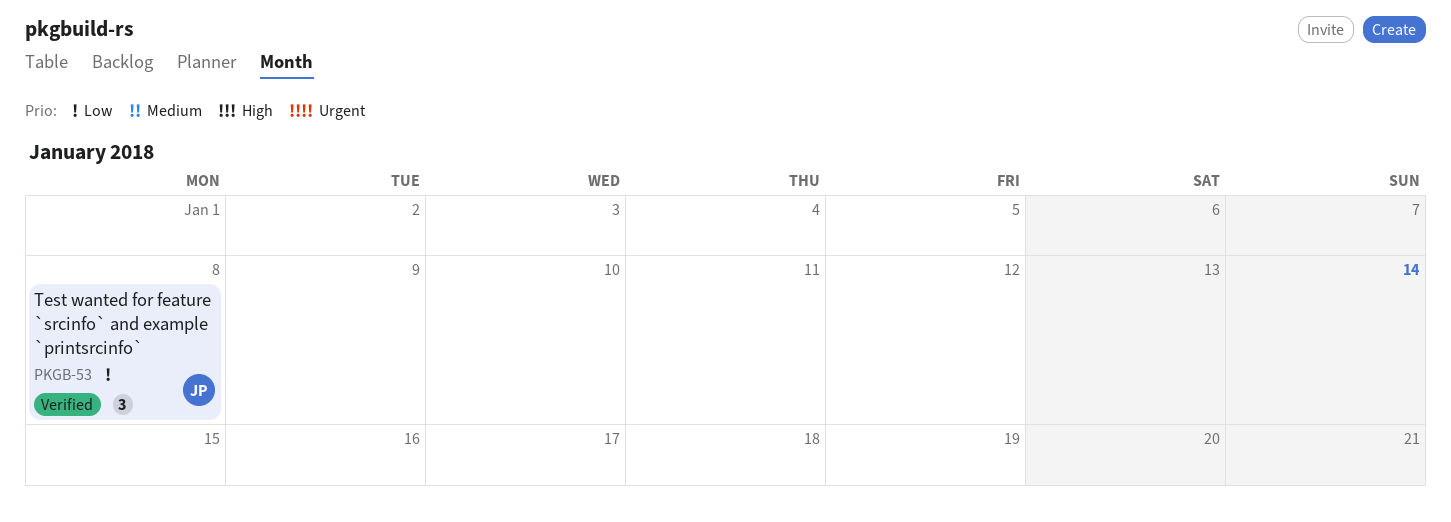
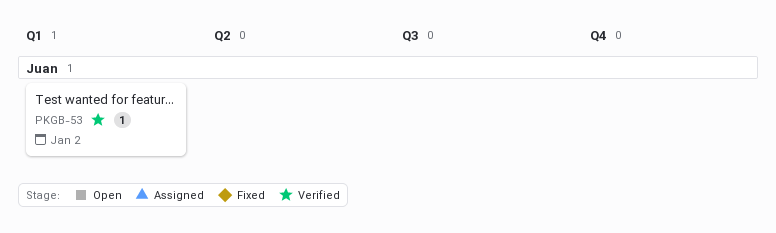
PKGB-53, estimate: 3 -> 1
PKGB-53, due: Jan 8 -> Jan 2

